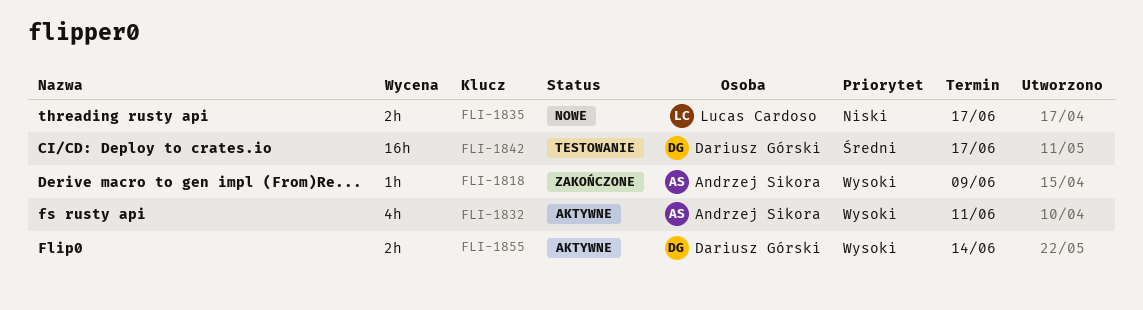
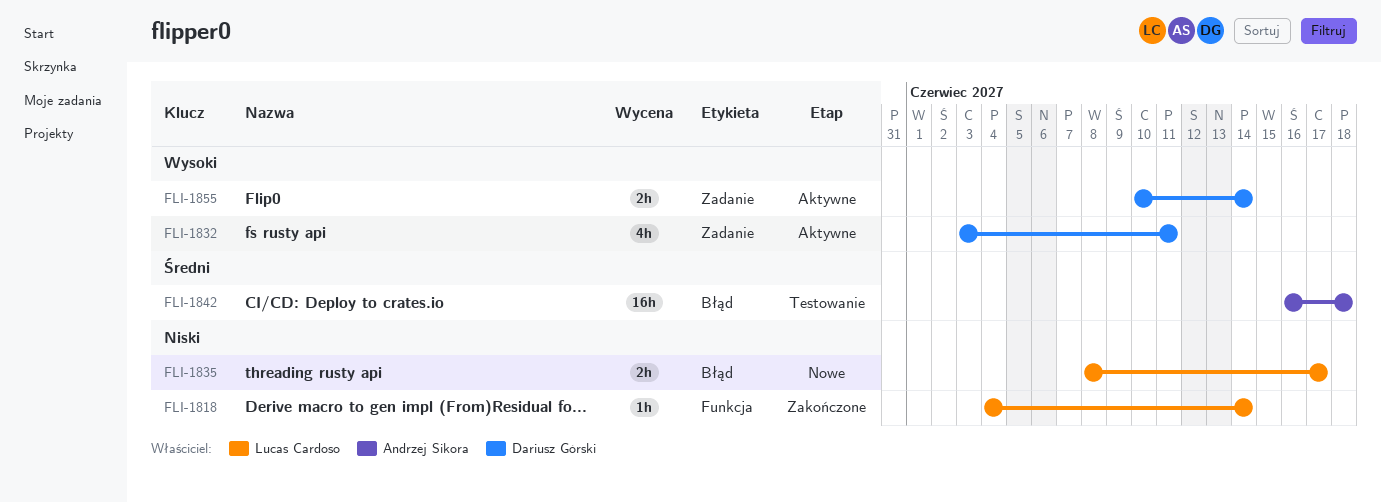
FLI-1818, owner: Andrzej Sikora -> Lucas Cardoso
FLI-1818, priority: Wysoki -> Niski
FLI-1818, due: Jun 9 -> Jun 14
FLI-1832, owner: Andrzej Sikora -> Dariusz Górski
FLI-1842, owner: Dariusz Górski -> Andrzej Sikora
FLI-1842, due: Jun 17 -> Jun 18

